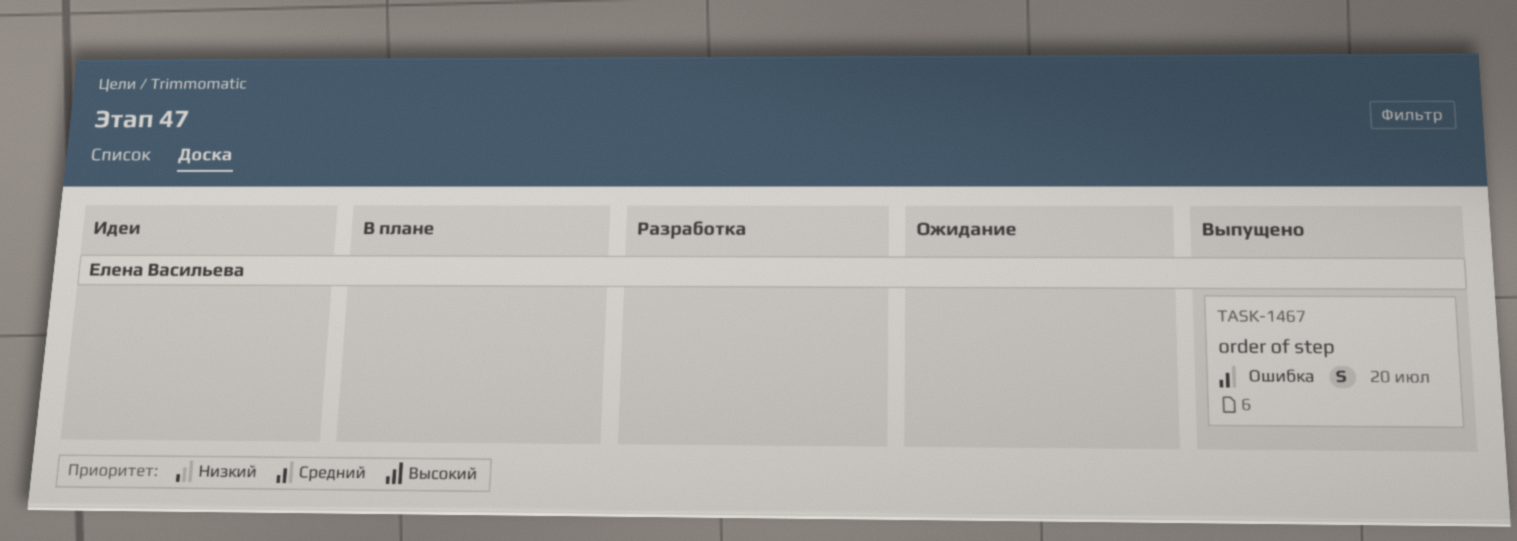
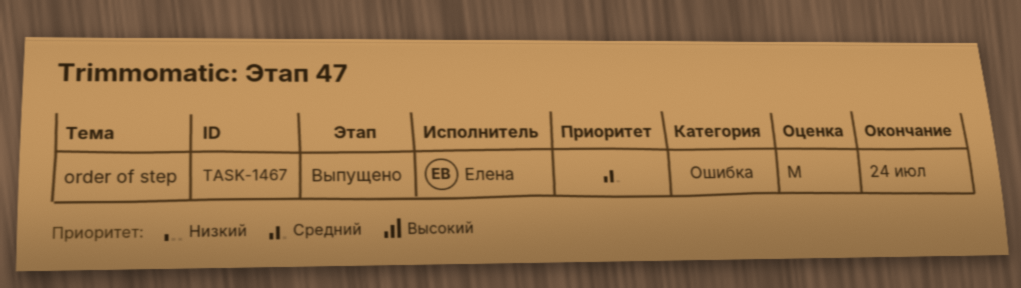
TASK-1467, estimate: S -> M
TASK-1467, due: Jul 20 -> Jul 24

